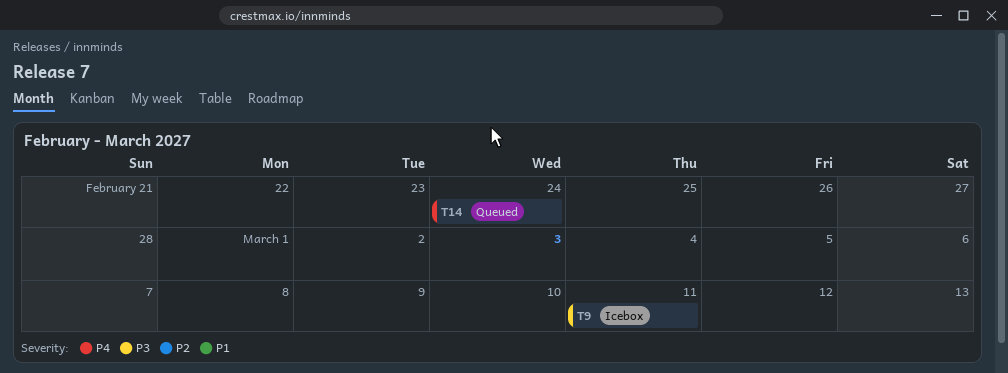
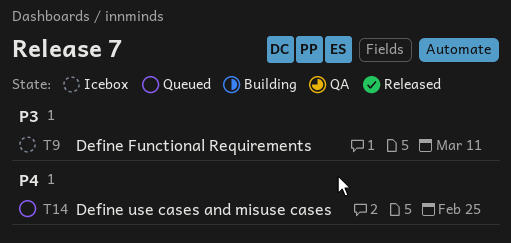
T14, due: Feb 24 -> Feb 25

